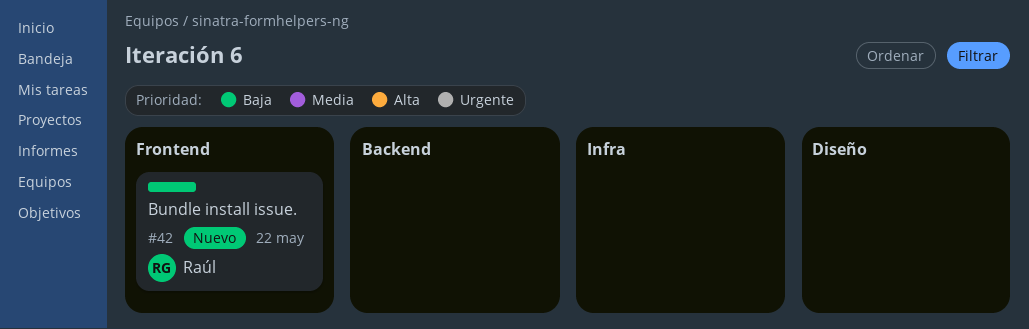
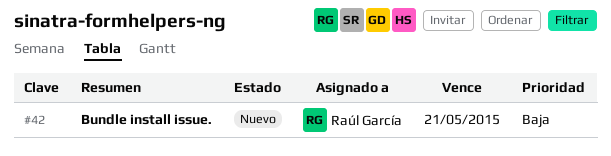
#42, due: May 22 -> May 21

